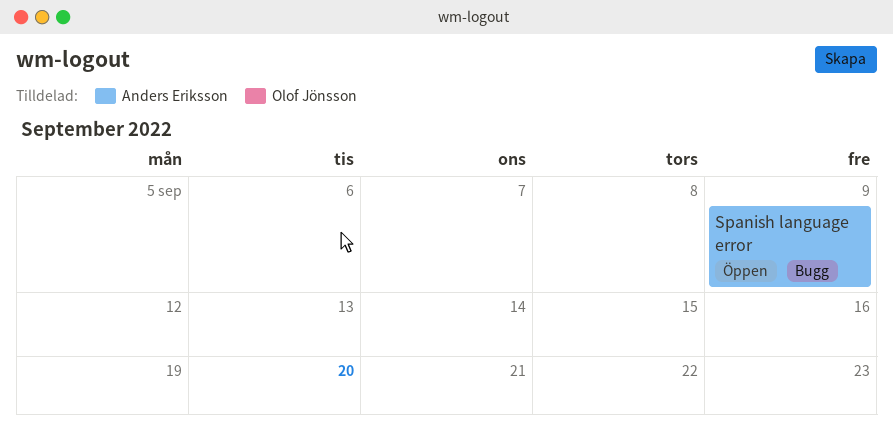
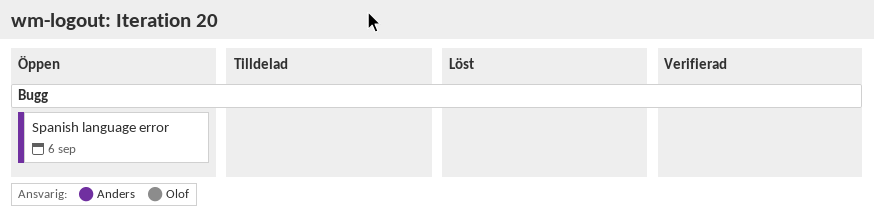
Spanish language error, due: Sep 9 -> Sep 6

